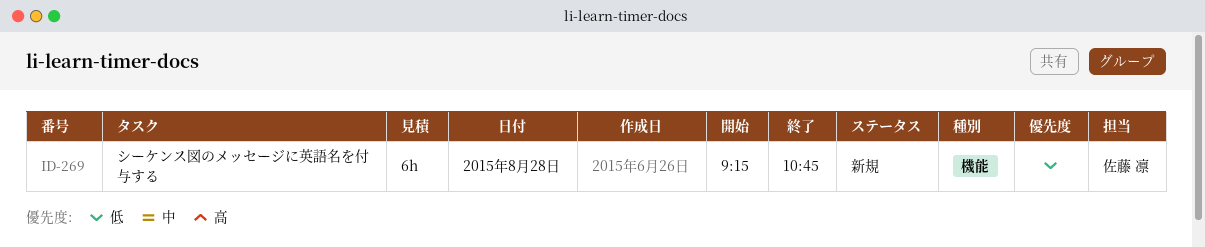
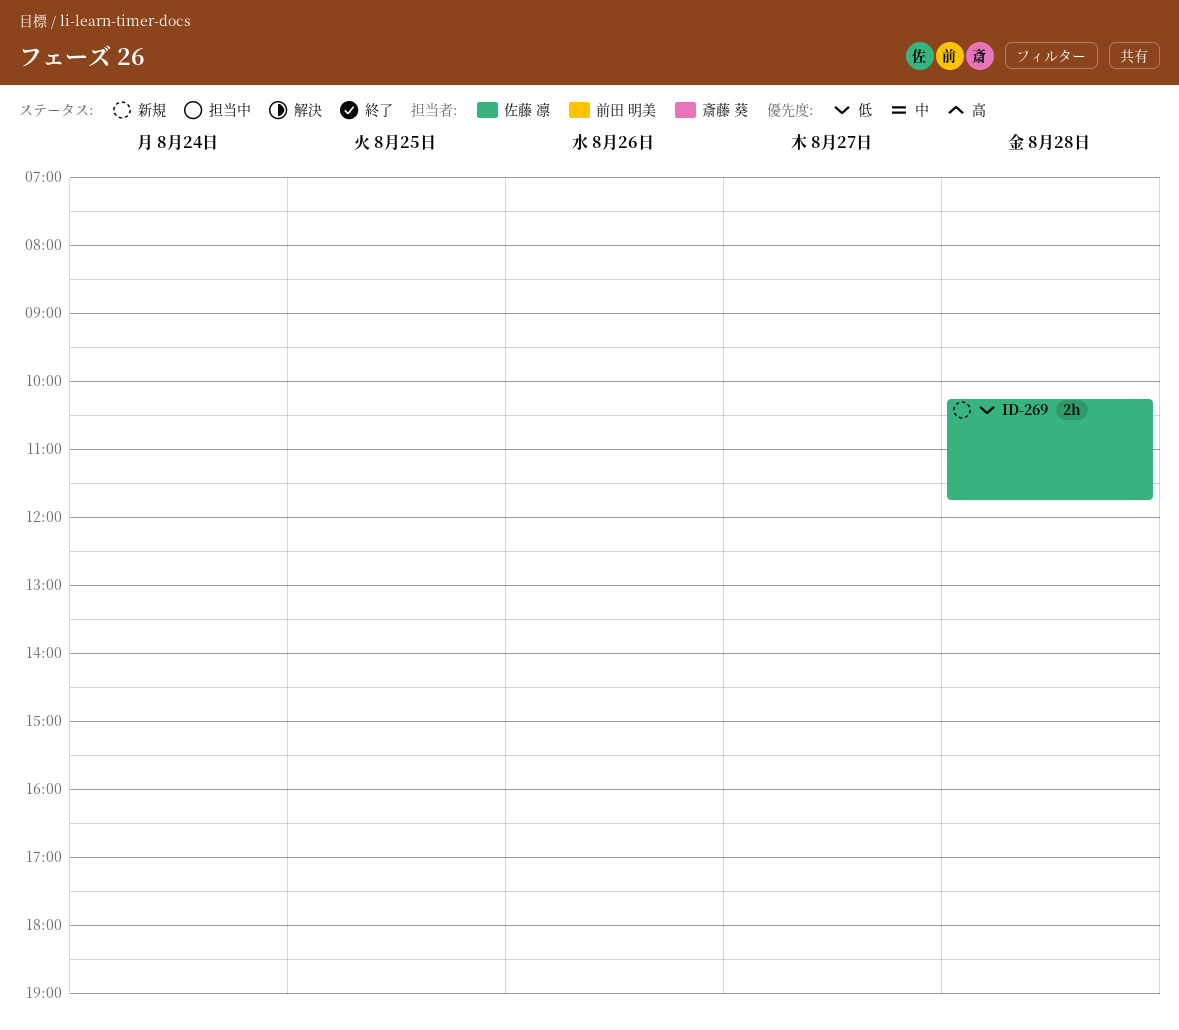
ID-269, estimate: 6h -> 2h
ID-269, begins: 09:15 -> 10:15
ID-269, ends: 10:45 -> 11:45

